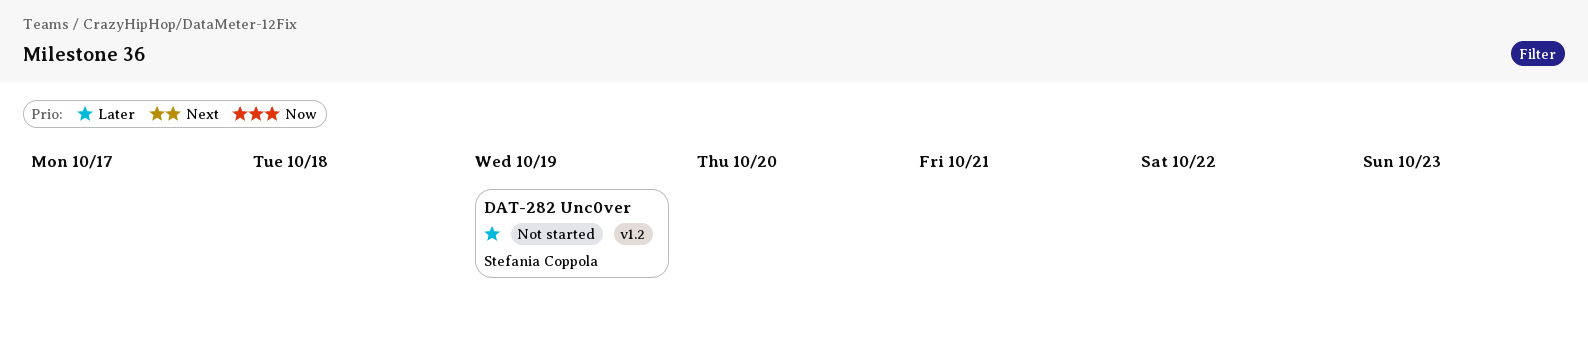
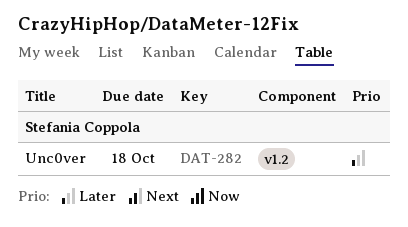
DAT-282, due: Oct 19 -> Oct 18

